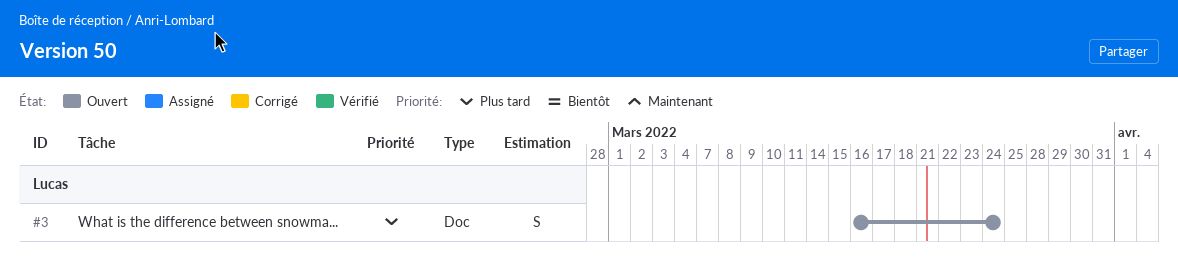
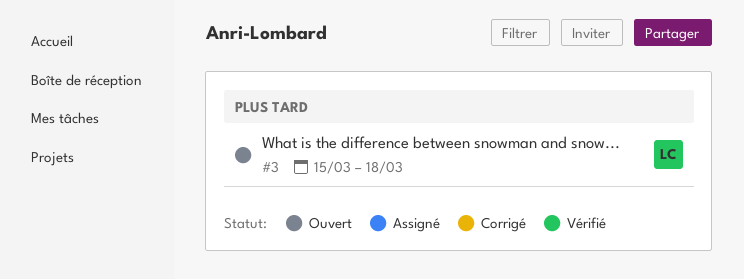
#3, start: Mar 16 -> Mar 15
#3, due: Mar 24 -> Mar 18

